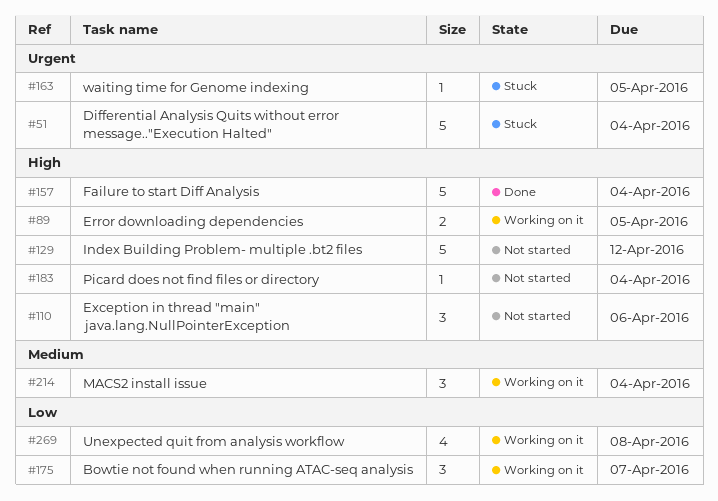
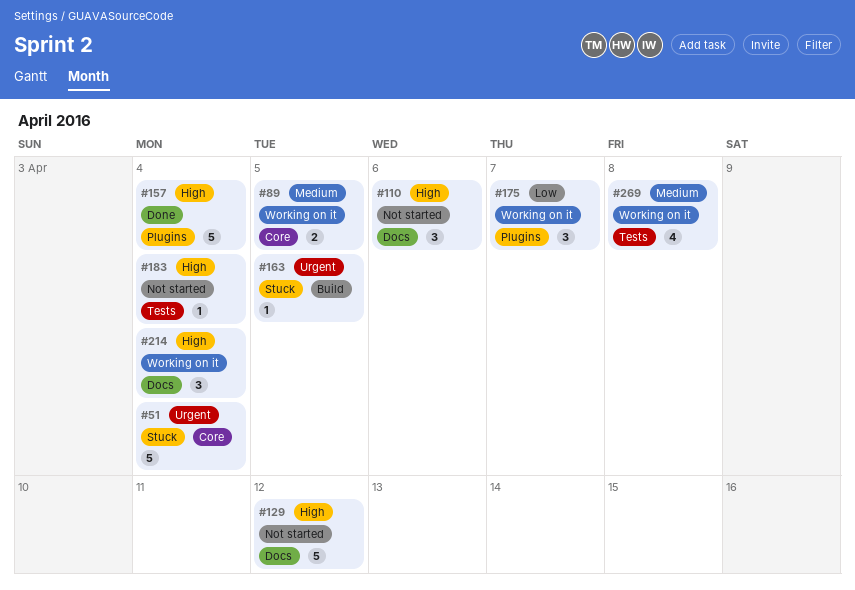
#89, priority: High -> Medium
#214, priority: Medium -> High
#269, priority: Low -> Medium

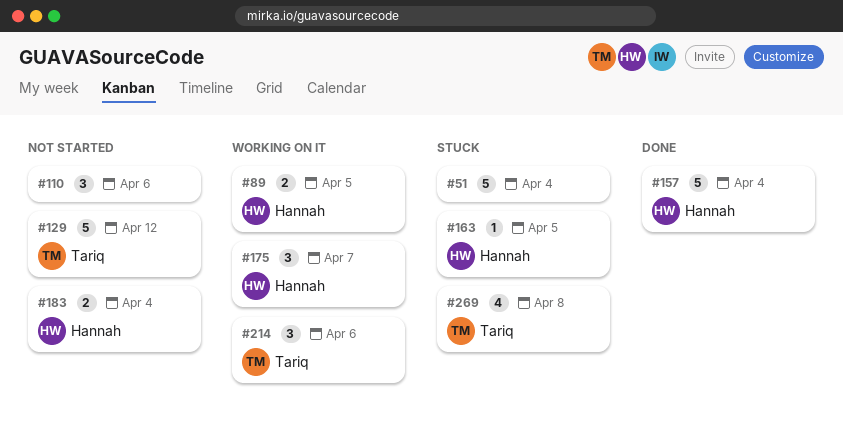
#183, estimate: 1 -> 2
#214, due: Apr 4 -> Apr 6
#269, status: Working on it -> Stuck

